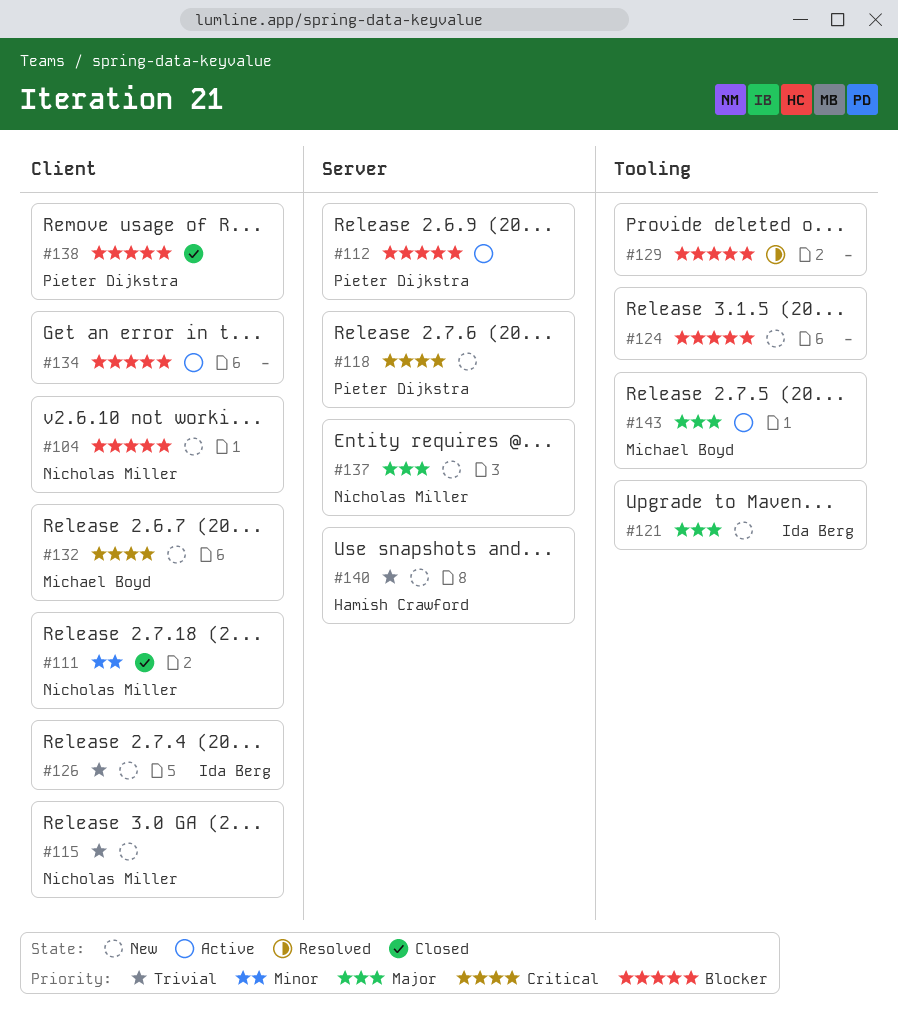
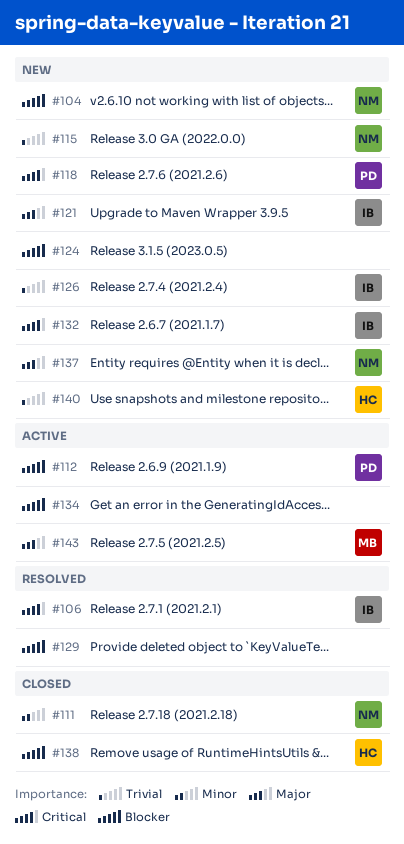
#106: none -> present
#132, owner: Michael Boyd -> Ida Berg
#138, owner: Pieter Dijkstra -> Hamish Crawford

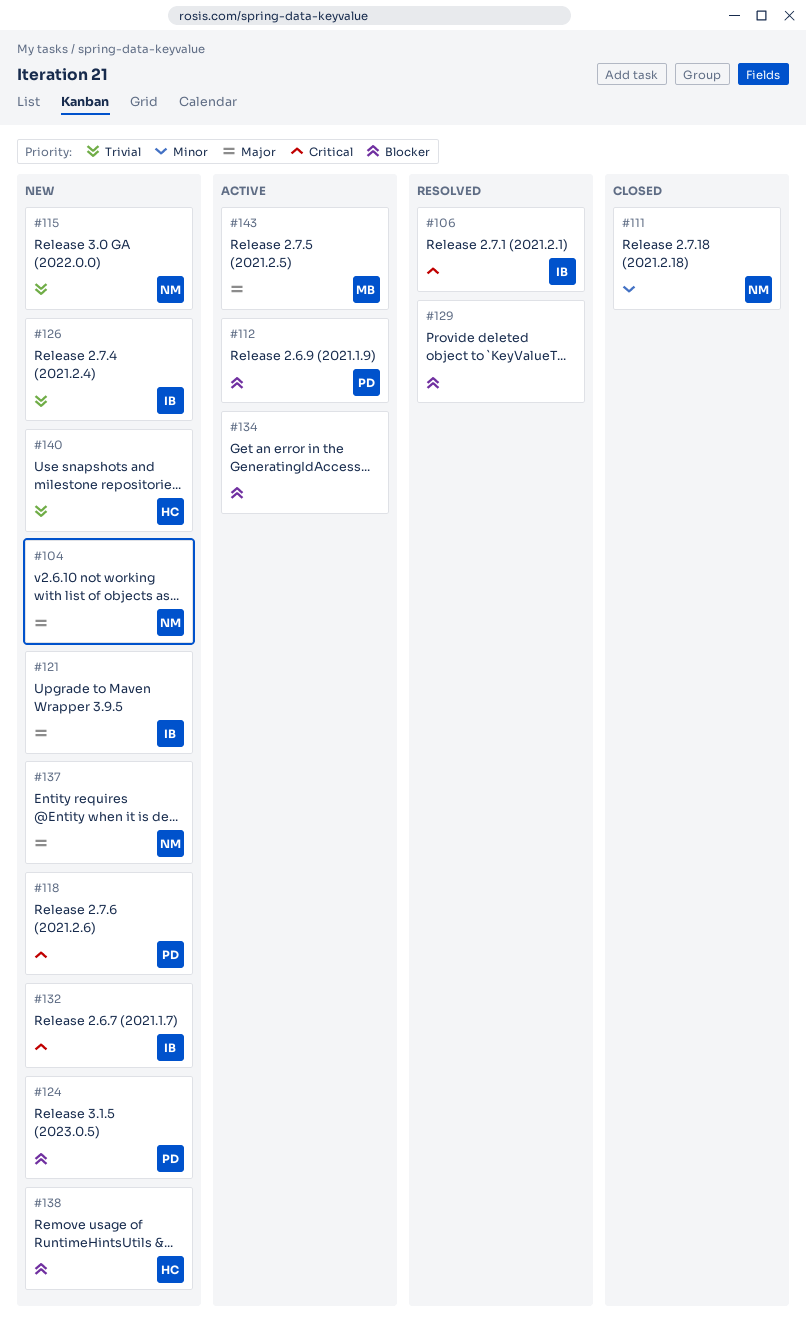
#104, priority: Blocker -> Major
#124, owner: none -> PD
#138, status: Closed -> New

